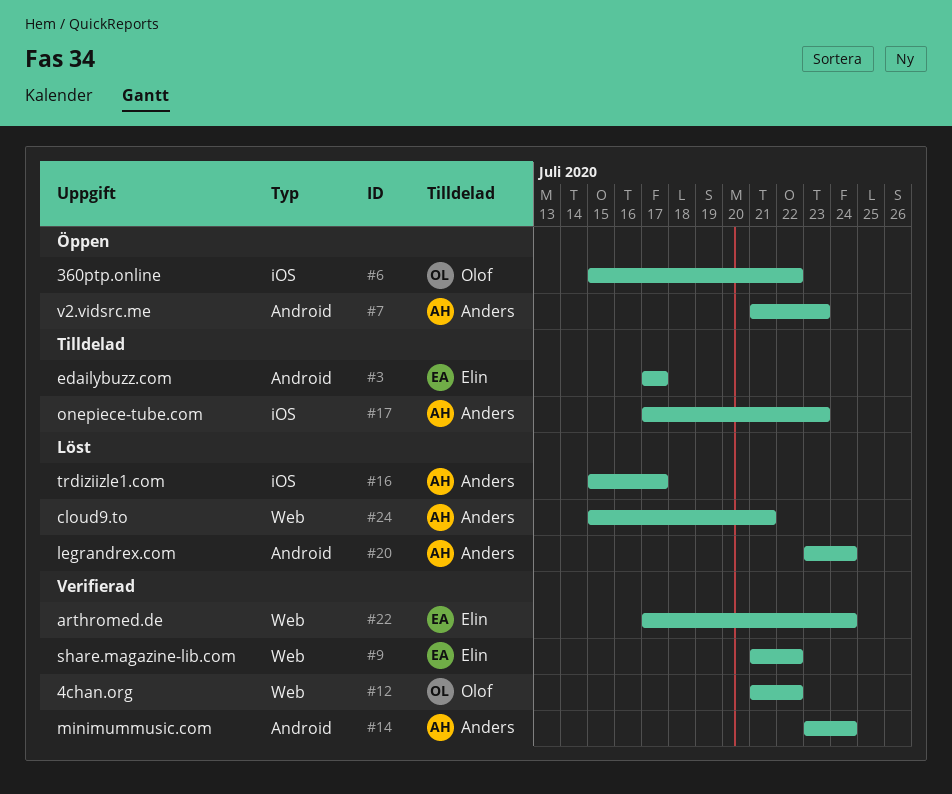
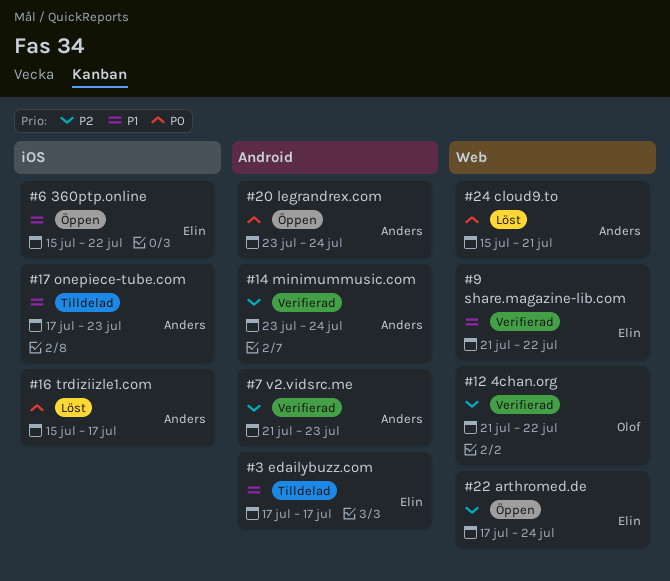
#6, owner: Olof -> Elin
#7, status: Öppen -> Verifierad
#20, status: Löst -> Öppen
#22, status: Verifierad -> Öppen

